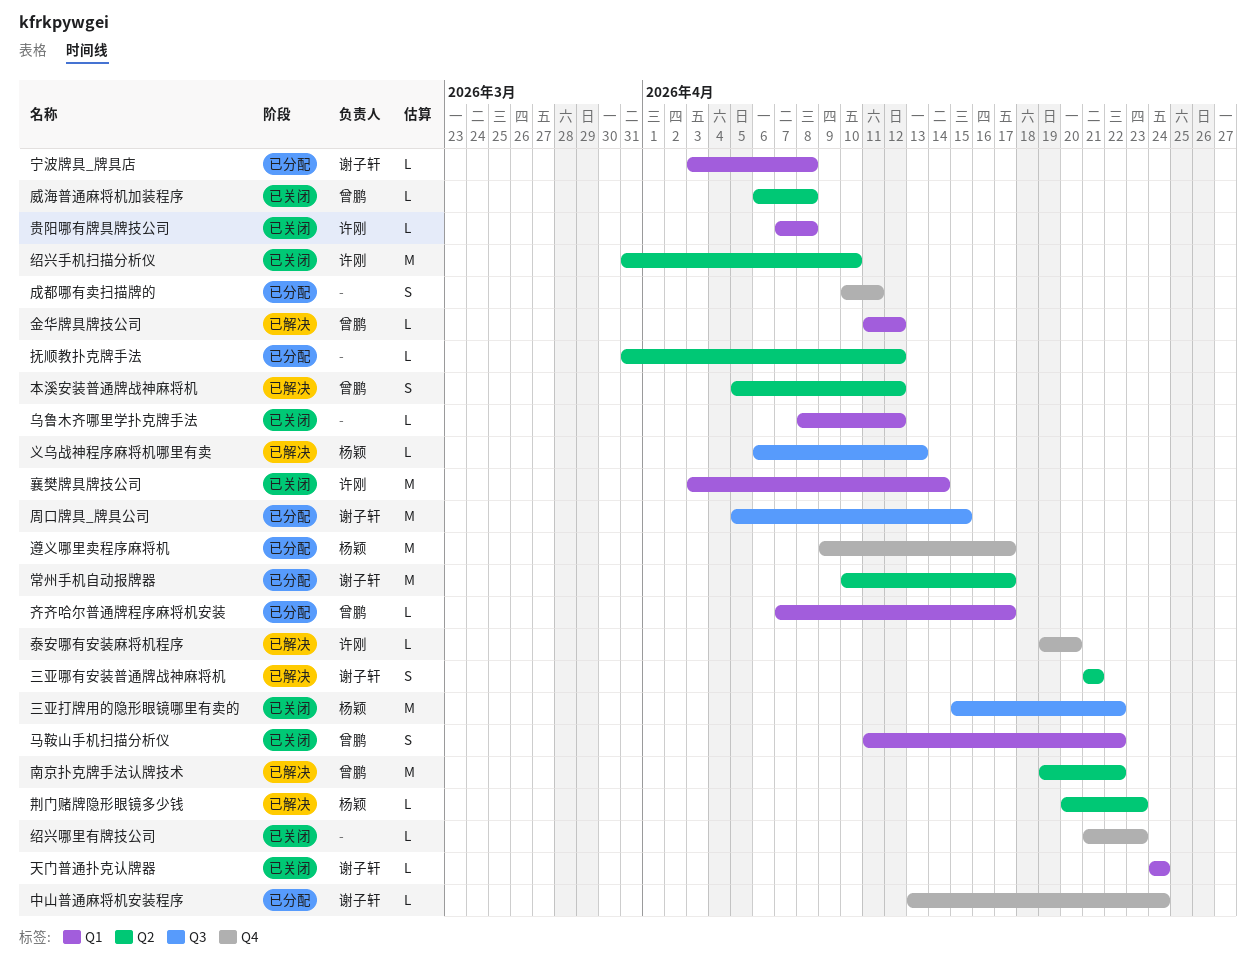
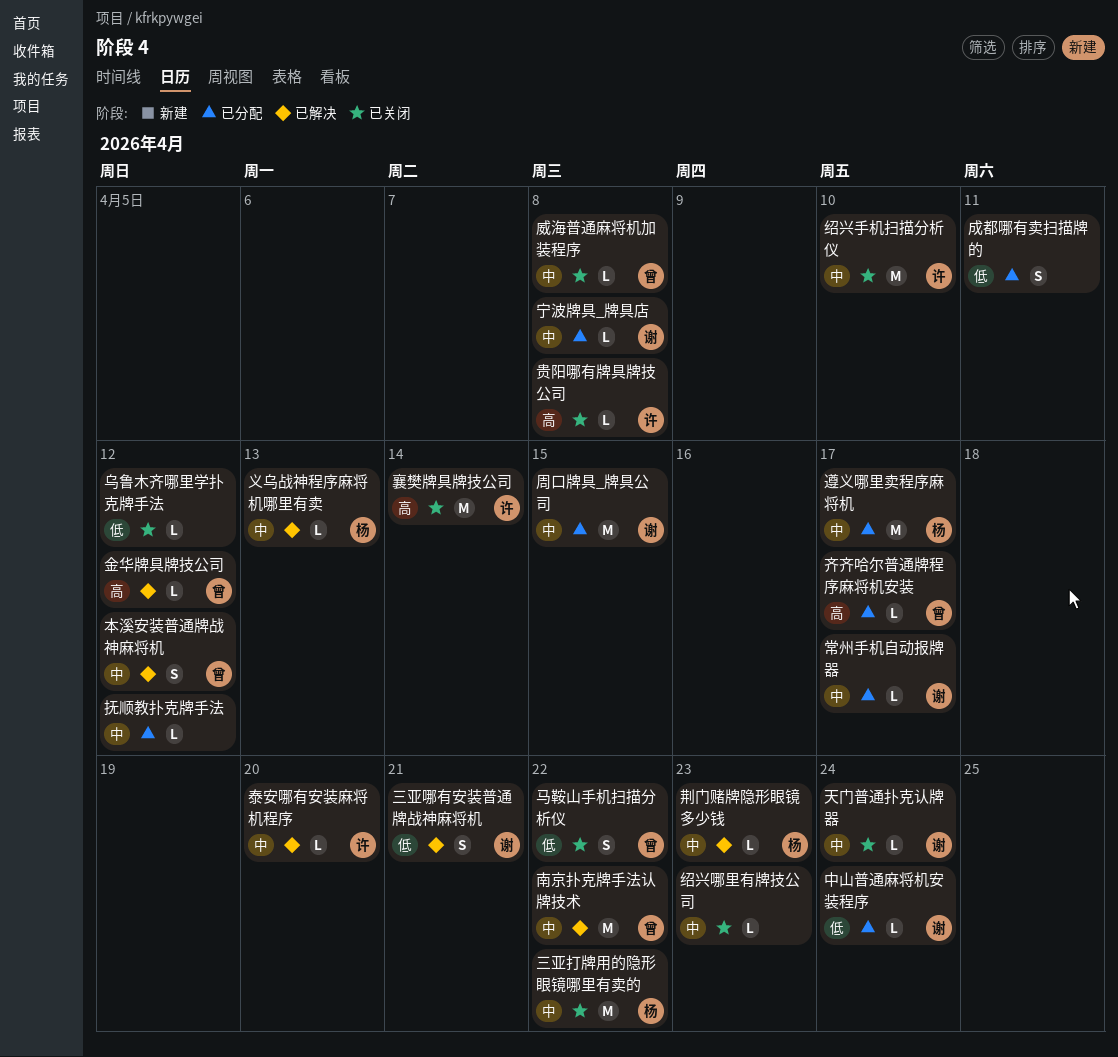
常州手机自动报牌器, estimate: M -> L

